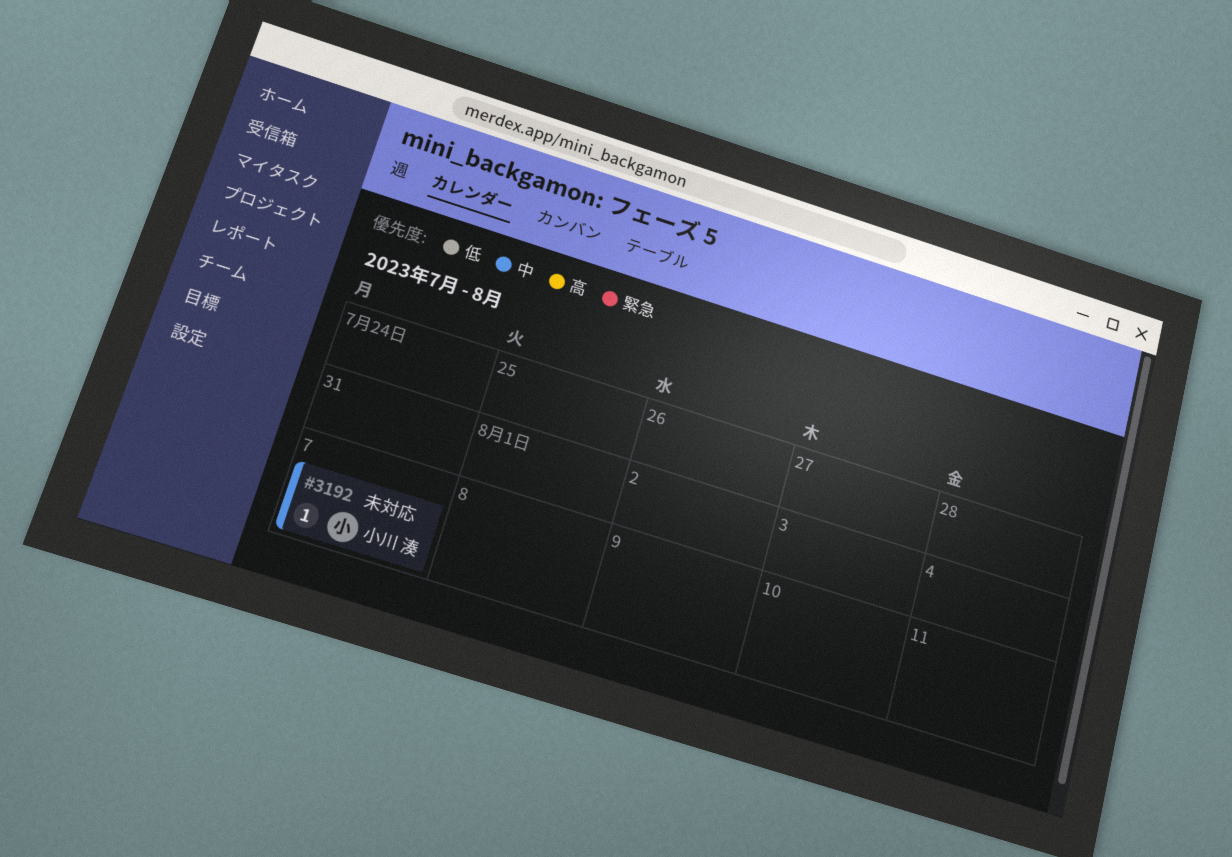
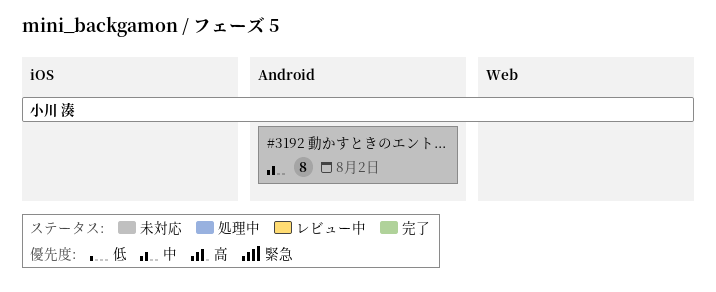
#3192, estimate: 1 -> 8
#3192, due: Aug 7 -> Aug 2

